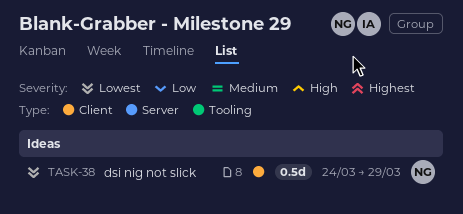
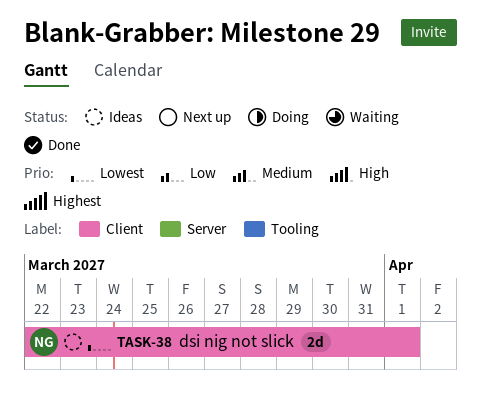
TASK-38, estimate: 0.5d -> 2d
TASK-38, start: Mar 24 -> Mar 22
TASK-38, due: Mar 29 -> Apr 1

